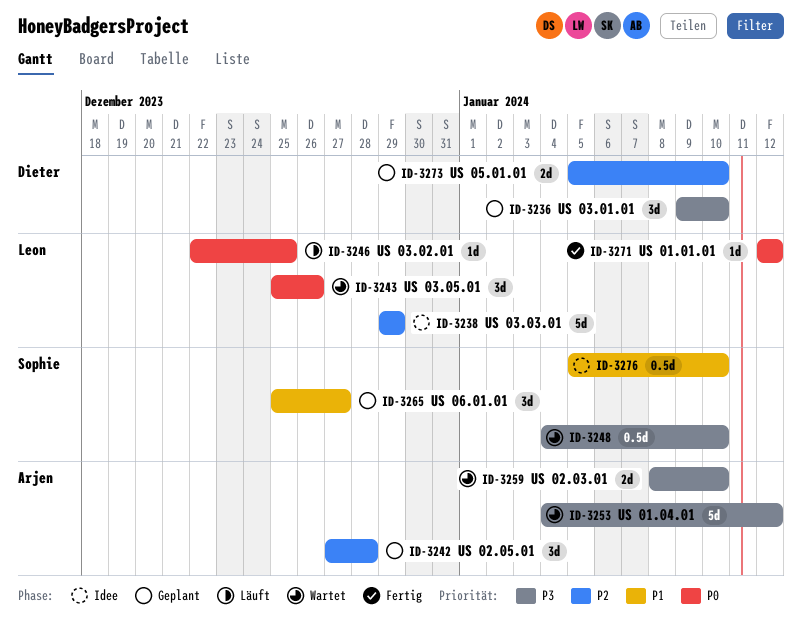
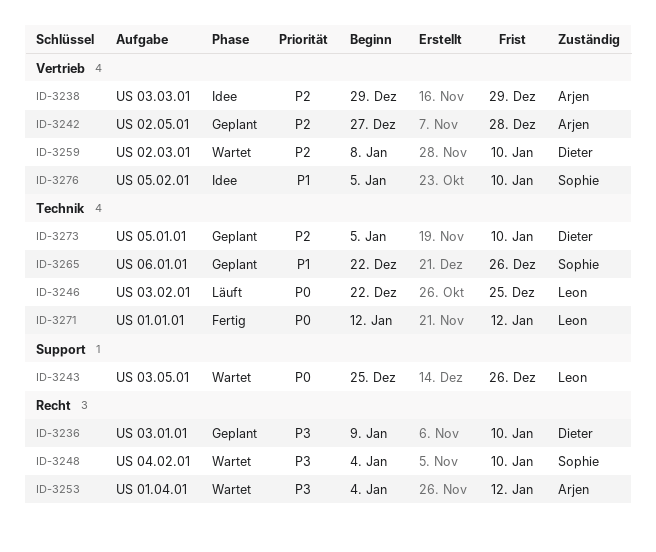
ID-3238, owner: Leon -> Arjen
ID-3259, owner: Arjen -> Dieter
ID-3259, priority: P3 -> P2
ID-3265, start: Dec 25 -> Dec 22
ID-3265, due: Dec 27 -> Dec 26

